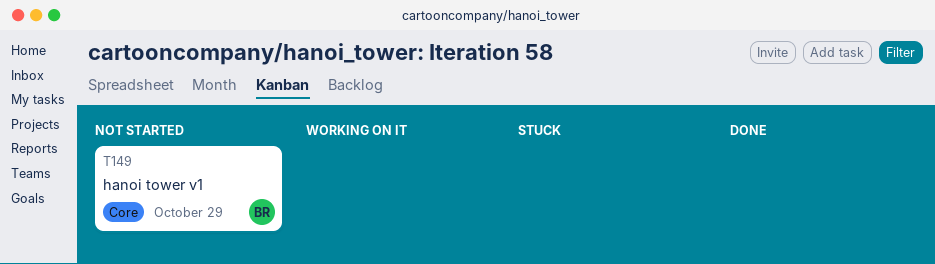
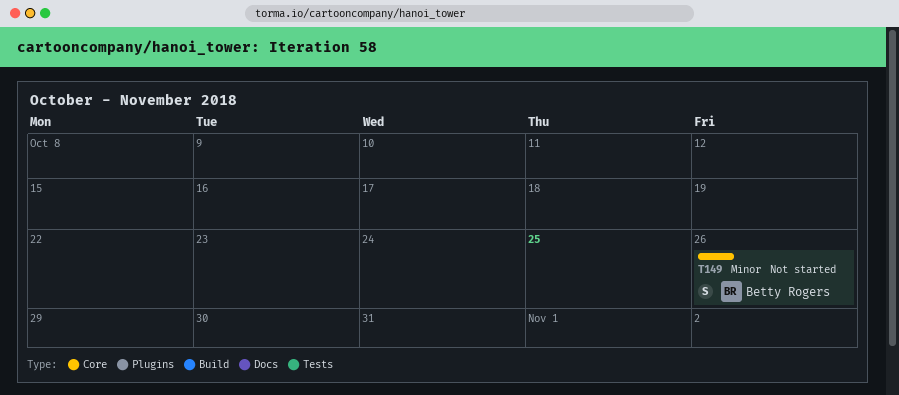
T149, due: Oct 29 -> Oct 26

